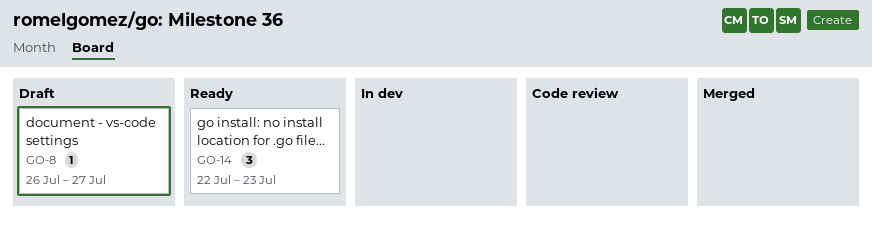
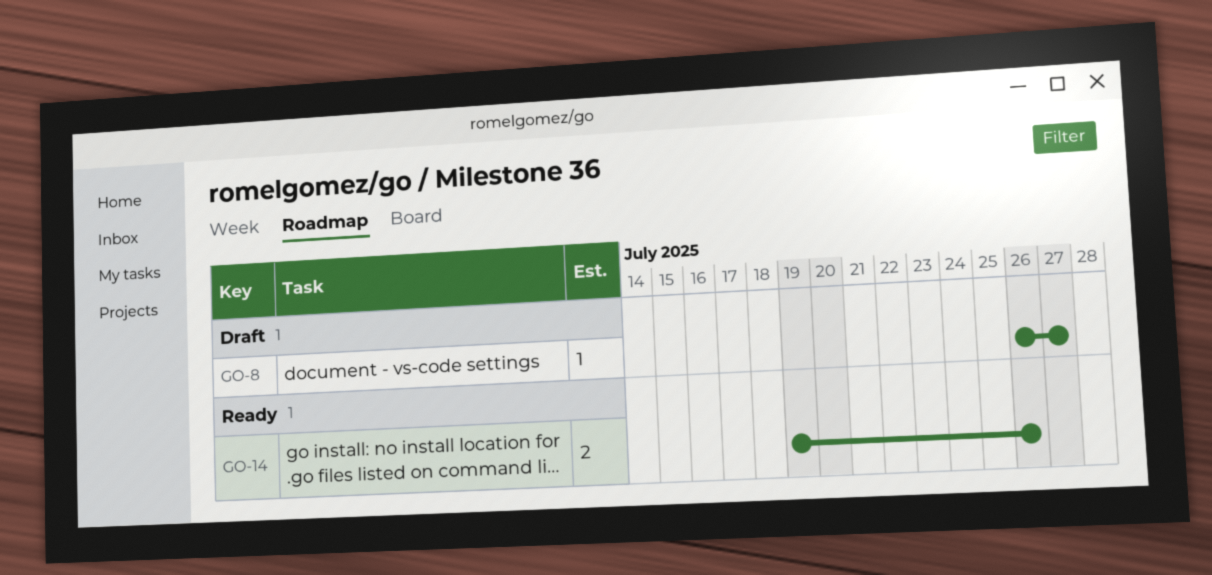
GO-14, estimate: 3 -> 2
GO-14, start: Jul 22 -> Jul 19
GO-14, due: Jul 23 -> Jul 26

